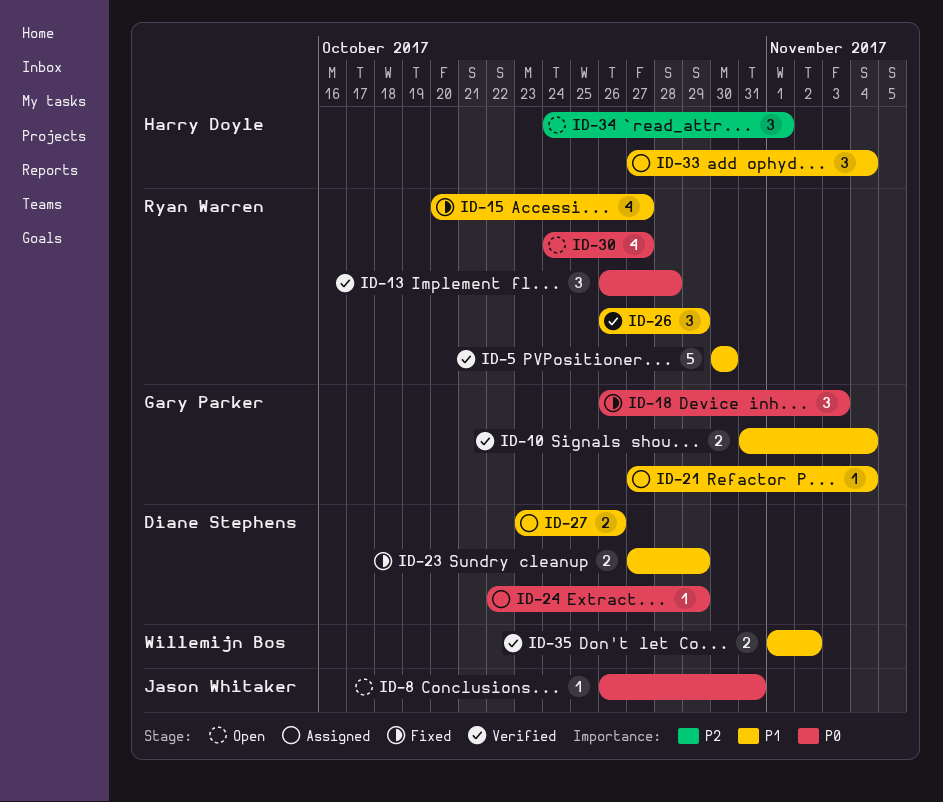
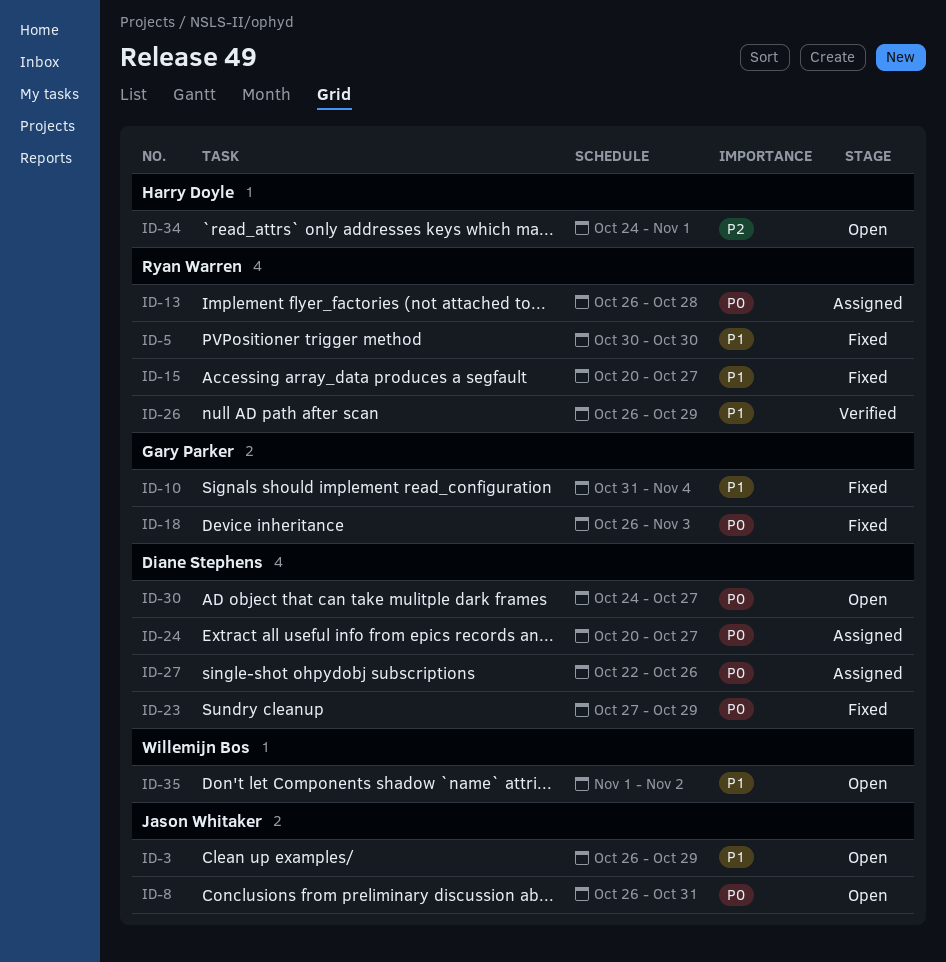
ID-3: none -> present
ID-5, status: Verified -> Fixed
ID-10, status: Verified -> Fixed
ID-13, status: Verified -> Assigned
ID-21: present -> none
ID-23, priority: P1 -> P0
ID-24, start: Oct 22 -> Oct 20
ID-24, due: Oct 29 -> Oct 27
ID-27, priority: P1 -> P0
ID-27, start: Oct 23 -> Oct 22
ID-30, owner: Ryan Warren -> Diane Stephens
ID-33: present -> none
ID-35, status: Verified -> Open

